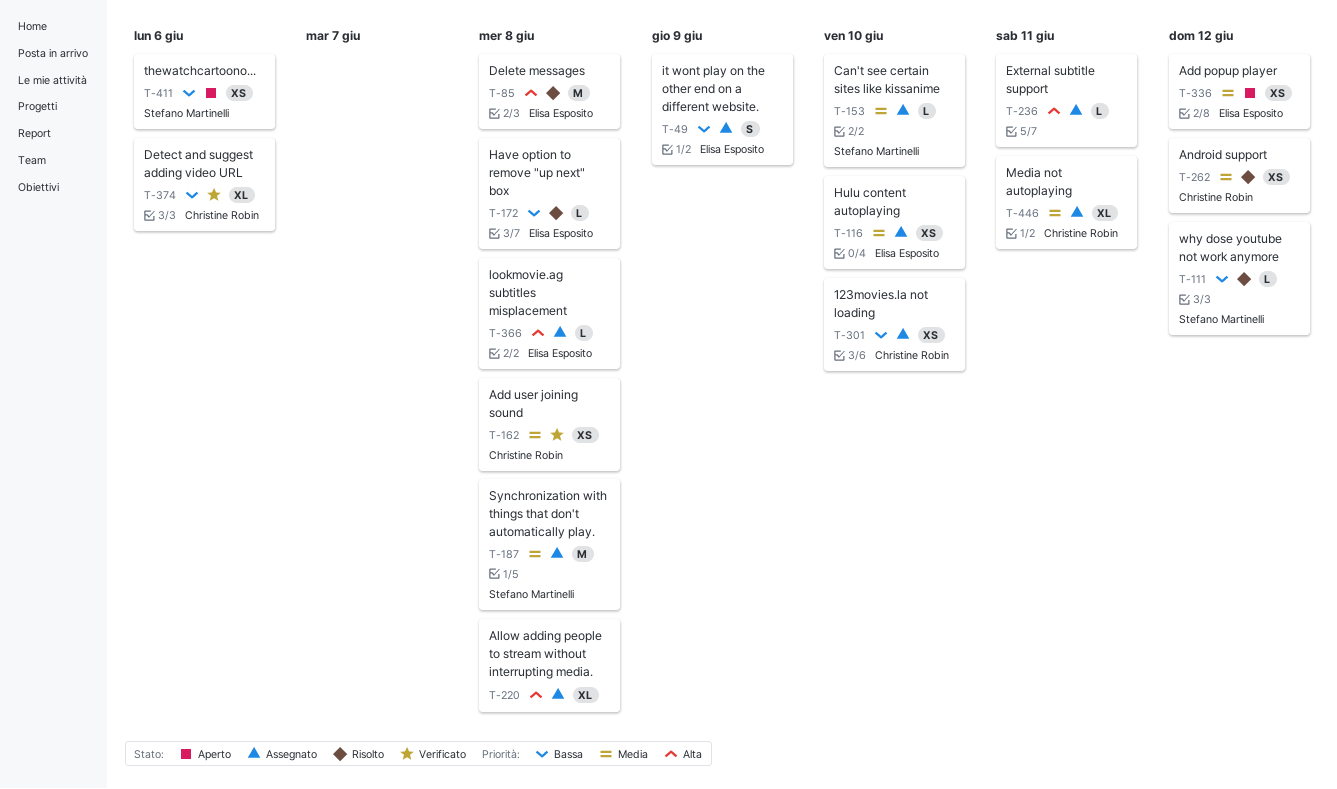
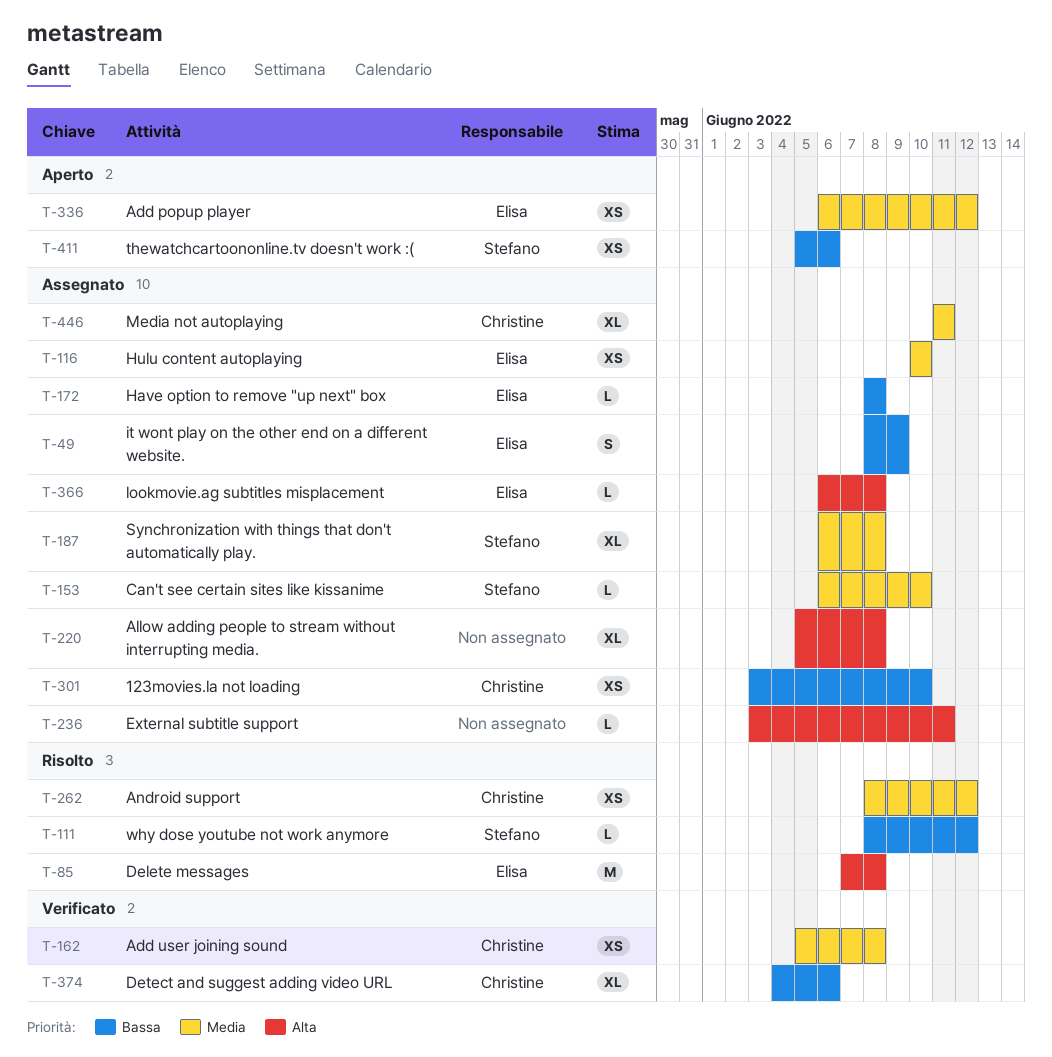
T-172, status: Risolto -> Assegnato
T-187, estimate: M -> XL

